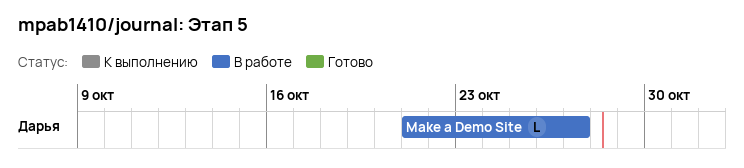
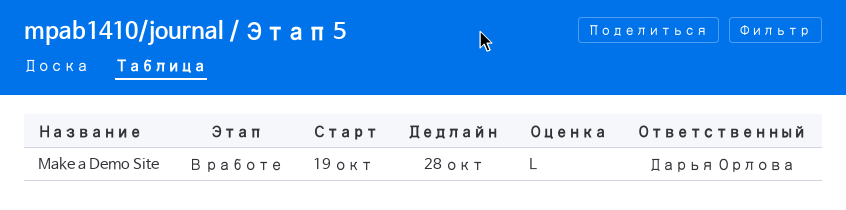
Make a Demo Site, start: Oct 21 -> Oct 19
Make a Demo Site, due: Oct 27 -> Oct 28

